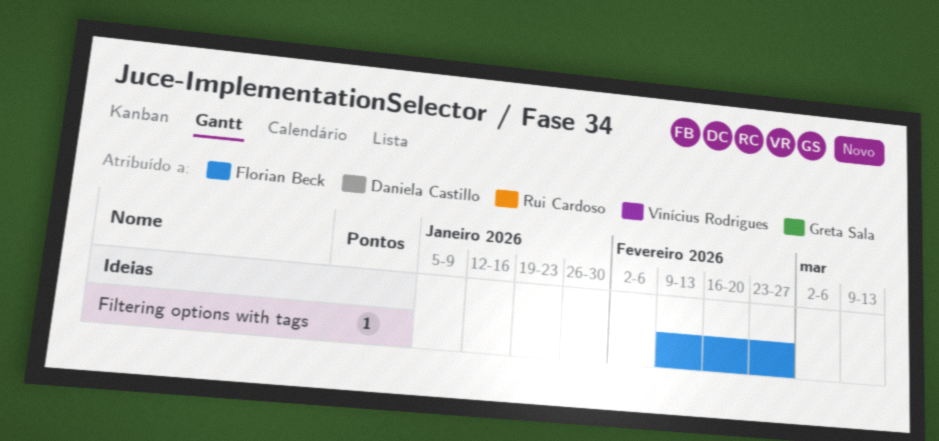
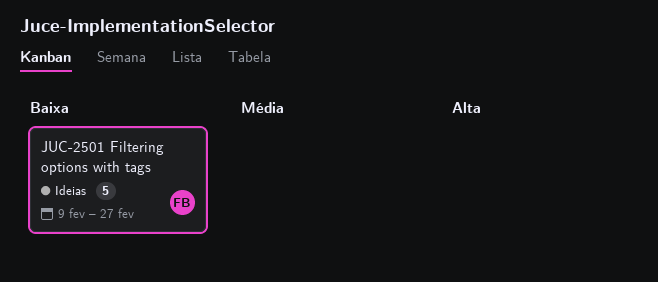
Filtering options with tags, estimate: 1 -> 5

